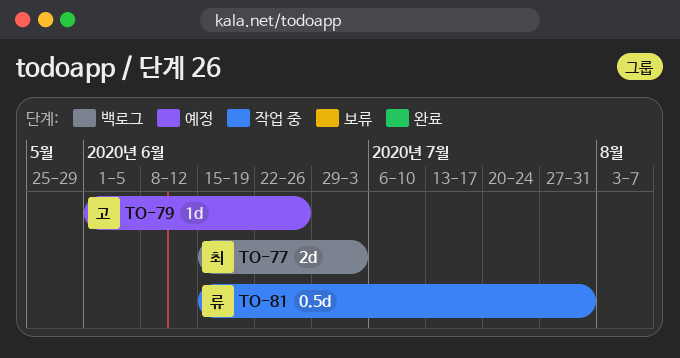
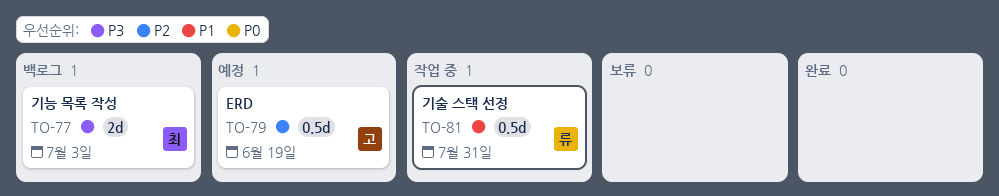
TO-79, estimate: 1d -> 0.5d
TO-79, due: Jun 26 -> Jun 19

